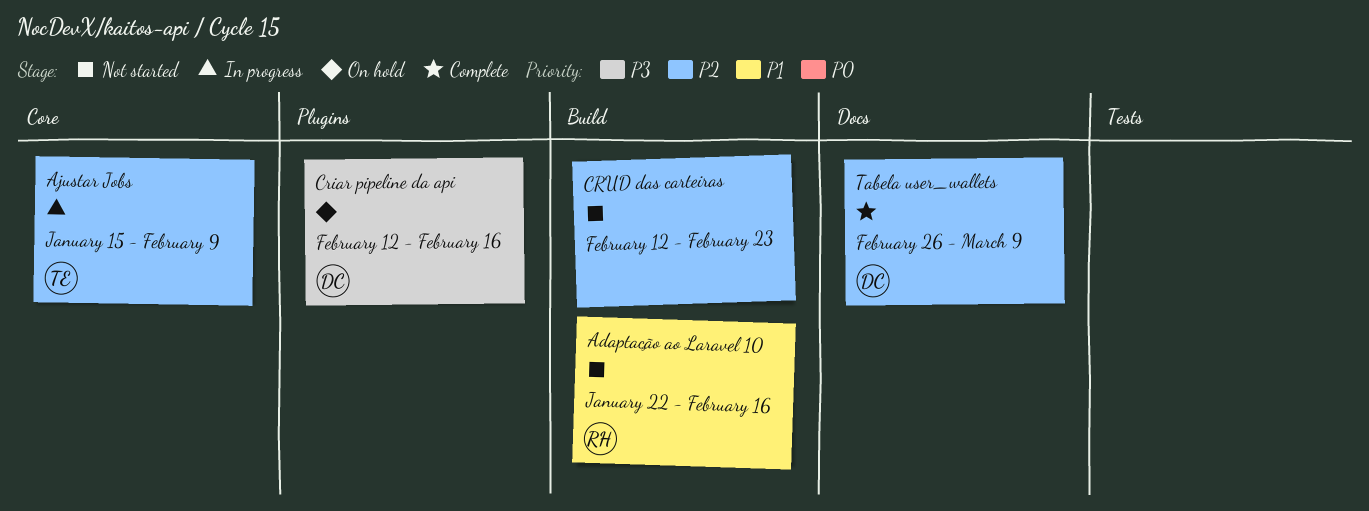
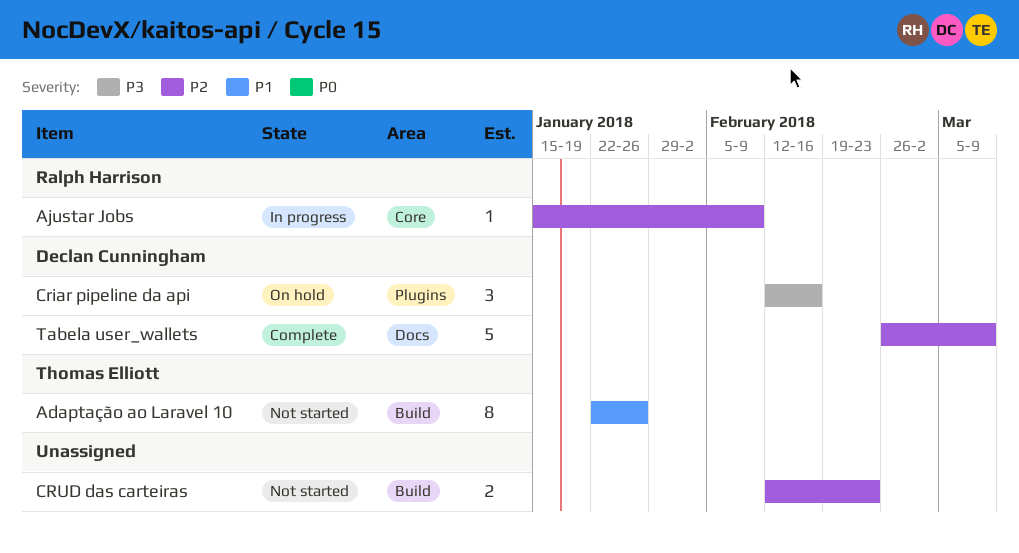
Adaptação ao Laravel 10, owner: Ralph Harrison -> Thomas Elliott
Adaptação ao Laravel 10, due: Feb 16 -> Jan 26
Ajustar Jobs, owner: Thomas Elliott -> Ralph Harrison

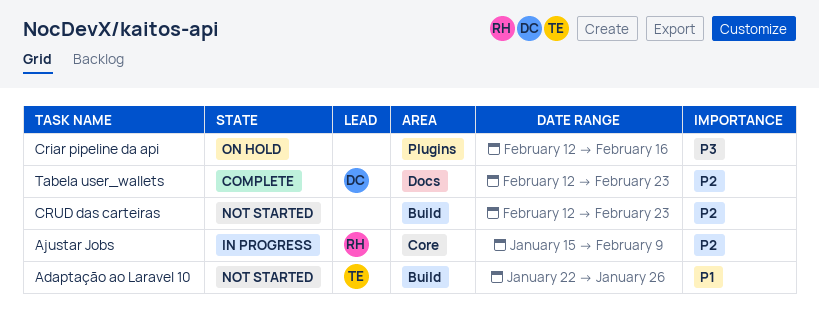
Criar pipeline da api, owner: Declan Cunningham -> none
Tabela user_wallets, start: Feb 26 -> Feb 12
Tabela user_wallets, due: Mar 9 -> Feb 23

